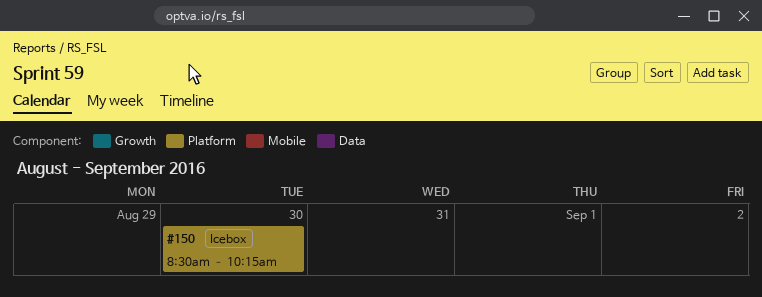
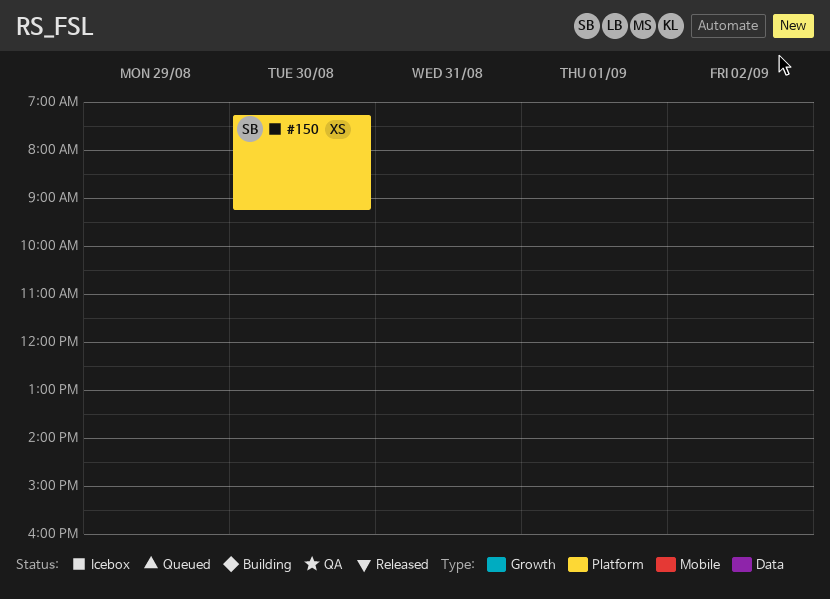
#150, begins: 08:30 -> 07:15
#150, ends: 10:15 -> 09:15

